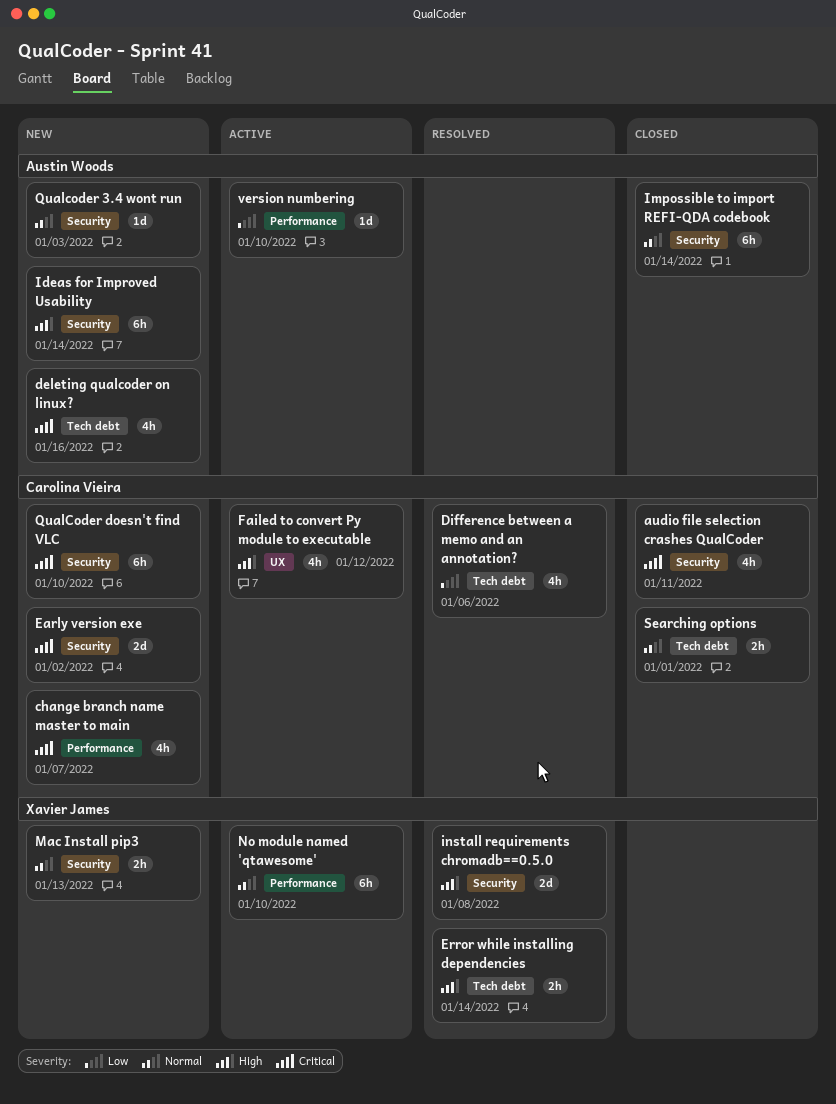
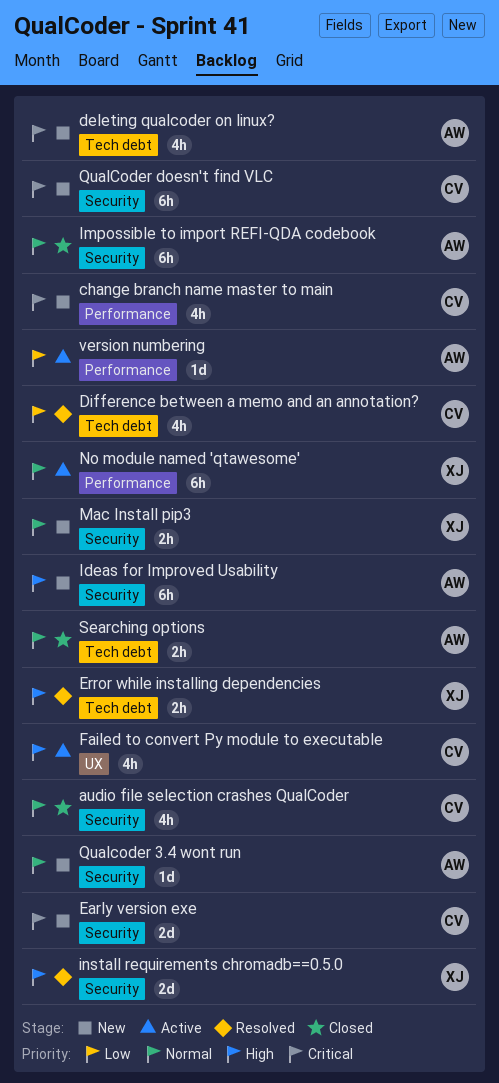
audio file selection crashes QualCoder, priority: Critical -> Normal
Searching options, owner: Carolina Vieira -> Austin Woods

